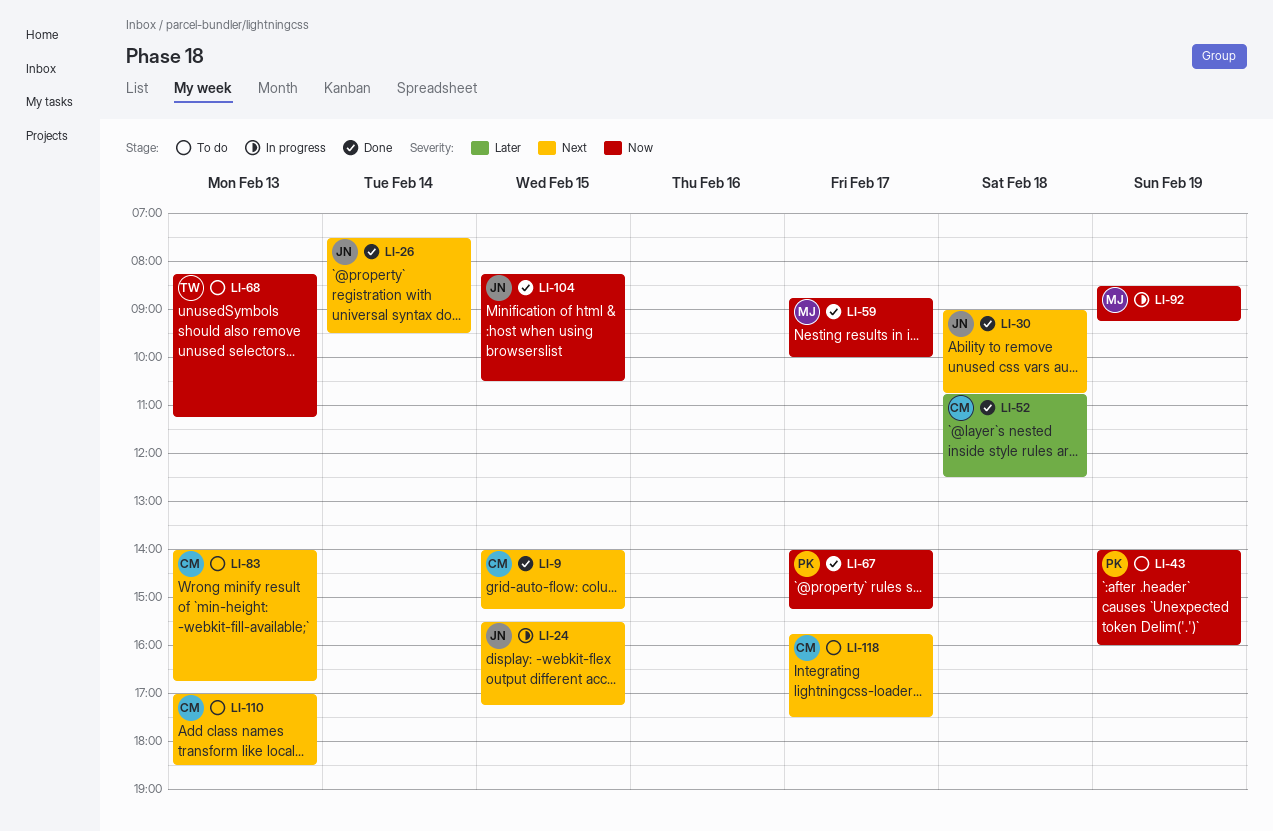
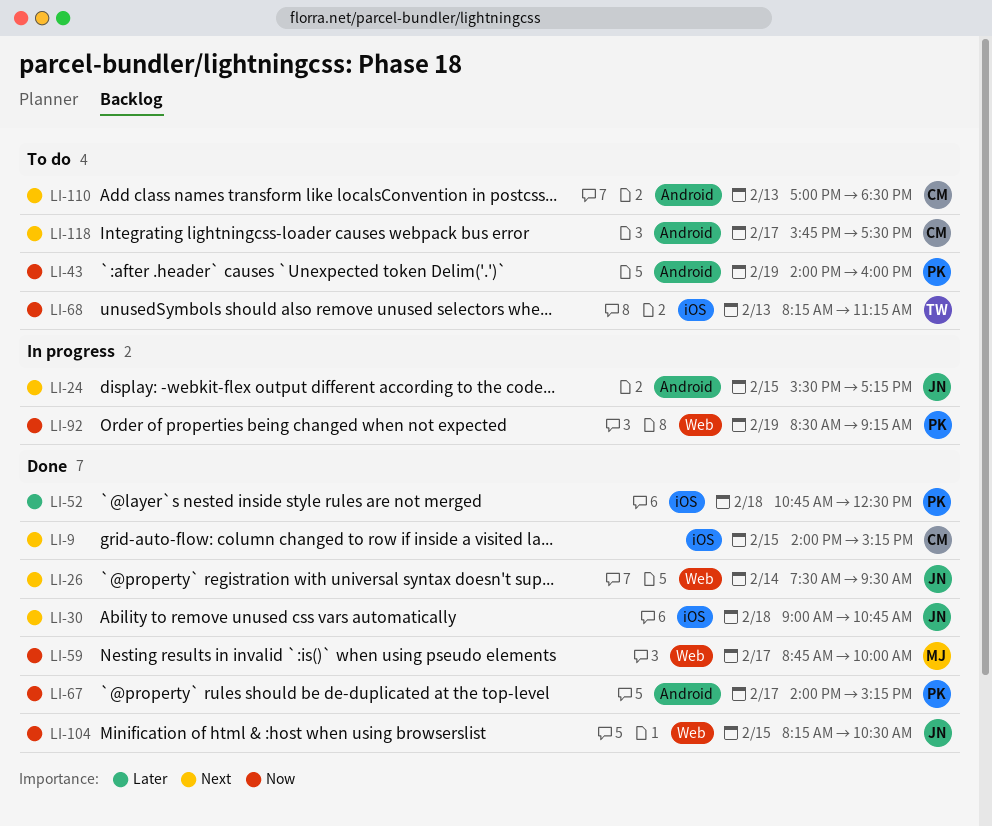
LI-52, owner: CM -> PK
LI-83: present -> none
LI-92, owner: MJ -> PK

